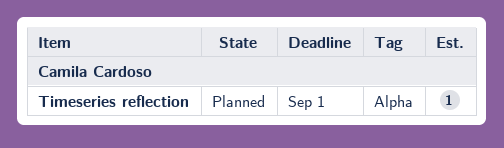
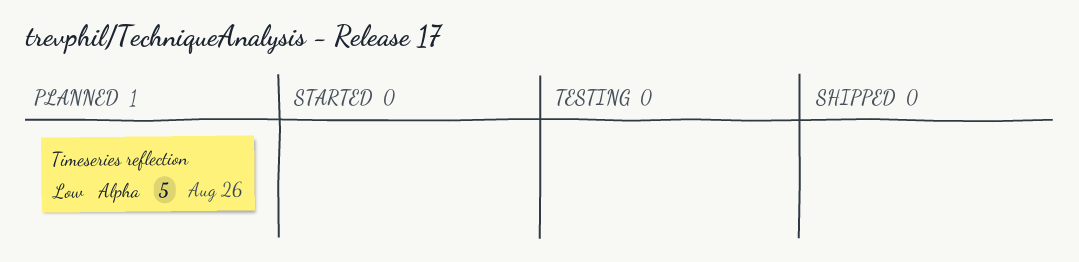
Timeseries reflection, estimate: 1 -> 5
Timeseries reflection, due: Sep 1 -> Aug 26

